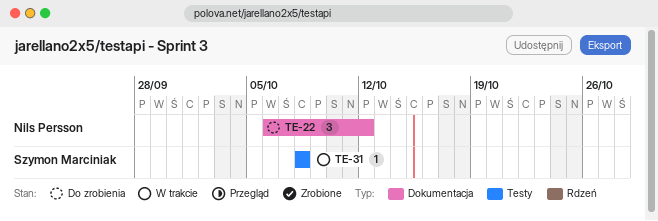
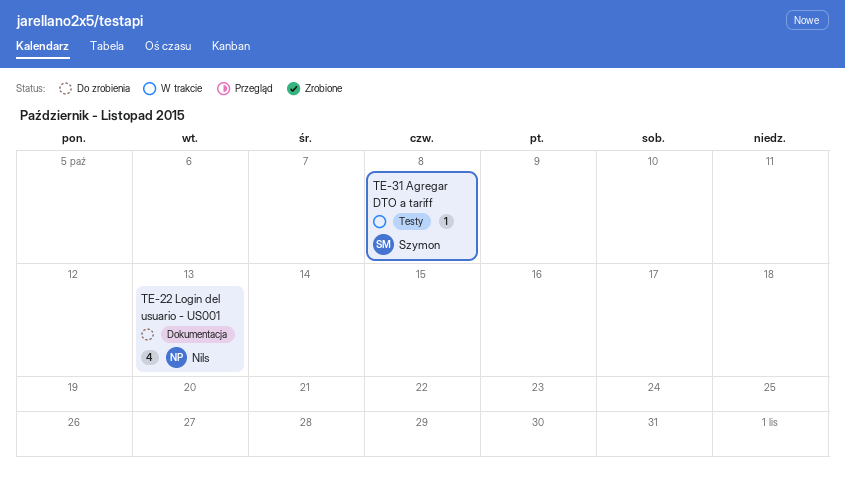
TE-22, estimate: 3 -> 4
TE-22, due: Oct 12 -> Oct 13

